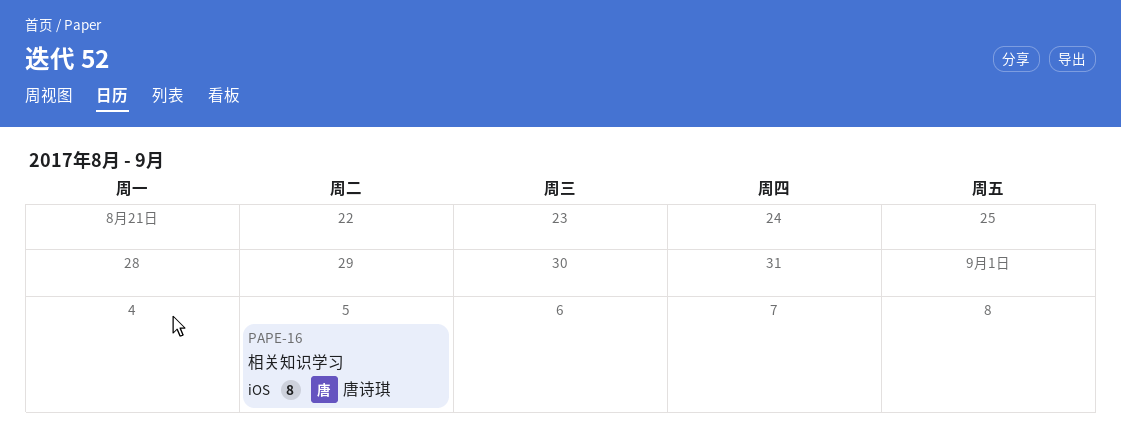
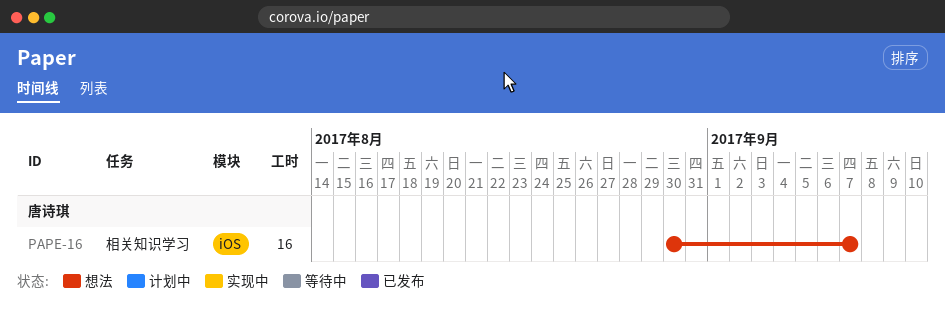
PAPE-16, estimate: 8 -> 16
PAPE-16, due: Sep 5 -> Sep 7

